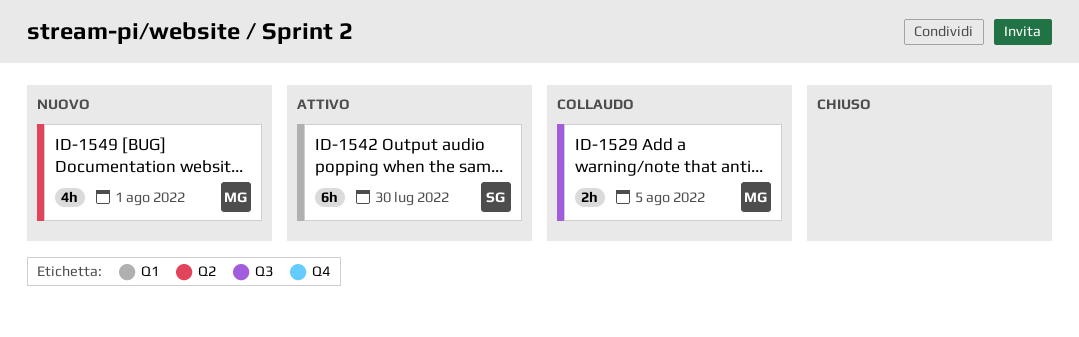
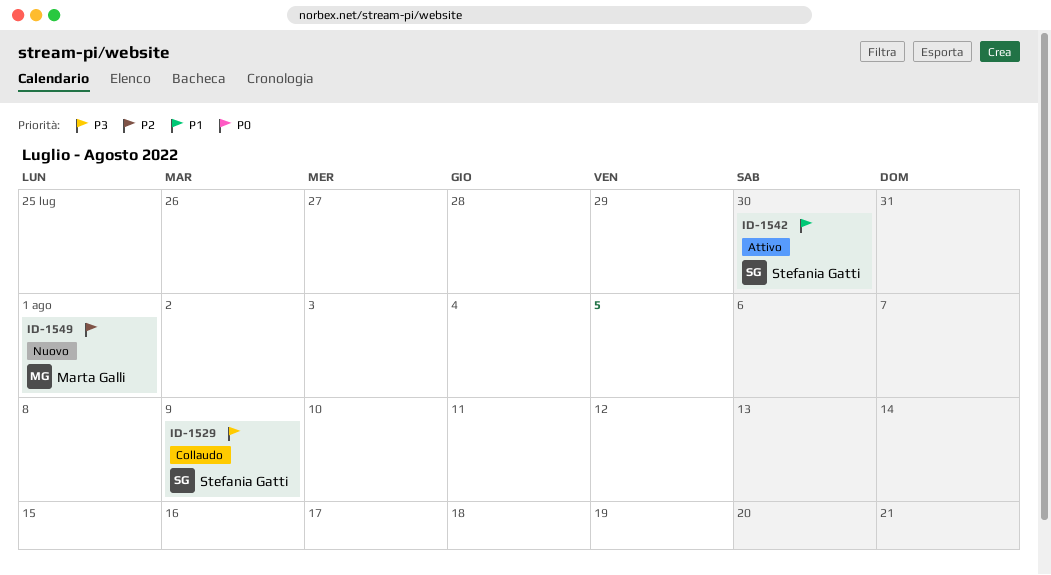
ID-1529, owner: Marta Galli -> Stefania Gatti
ID-1529, due: Aug 5 -> Aug 9

